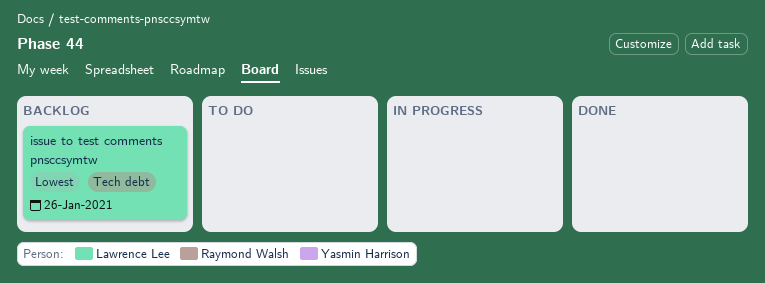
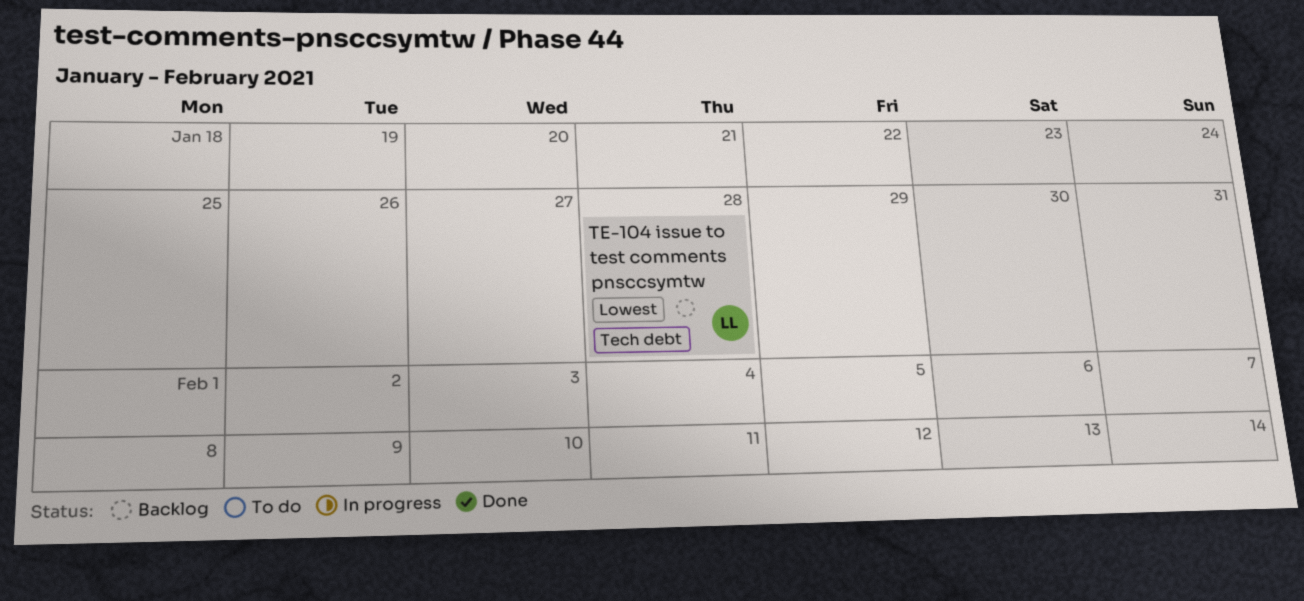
issue to test comments pnsccsymtw, due: Jan 26 -> Jan 28

